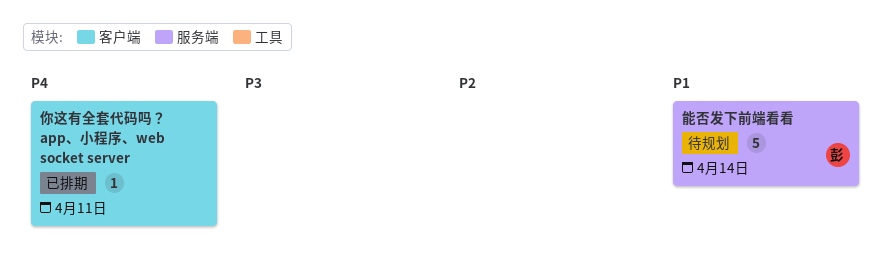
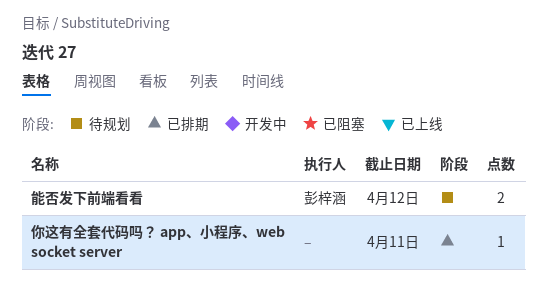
能否发下前端看看, estimate: 5 -> 2
能否发下前端看看, due: Apr 14 -> Apr 12

